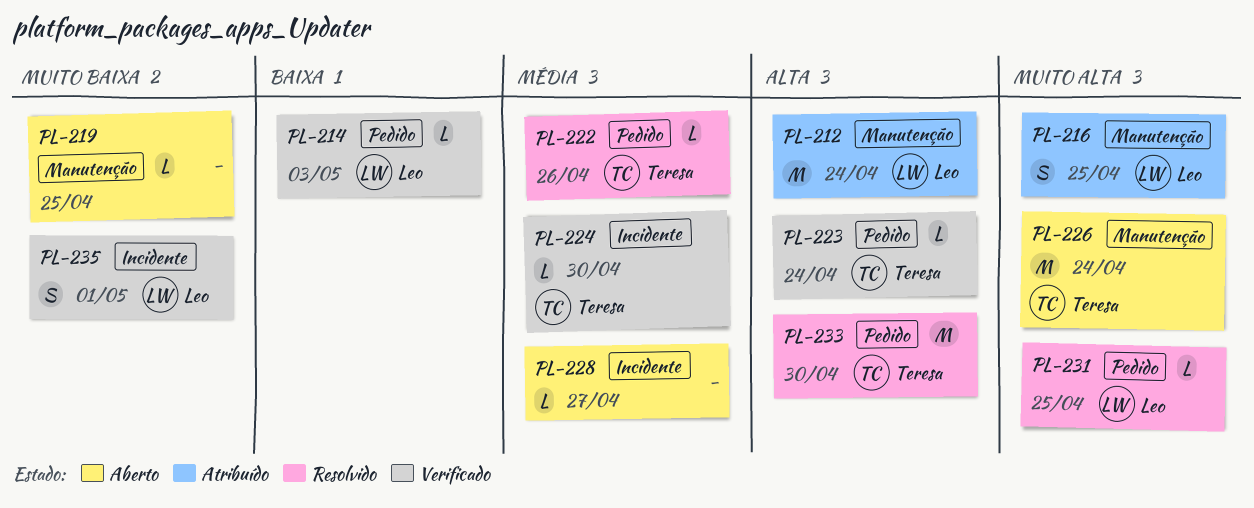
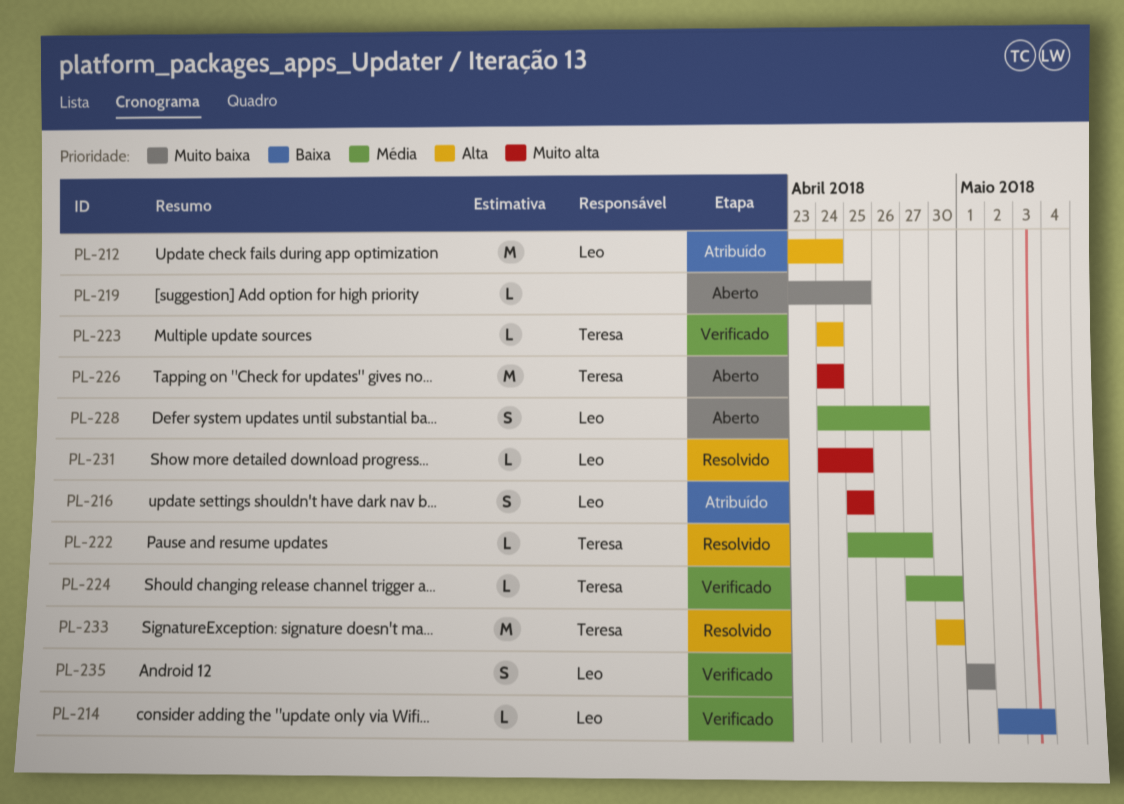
PL-222, due: Apr 26 -> Apr 27
PL-228, owner: none -> Leo
PL-228, estimate: L -> S

